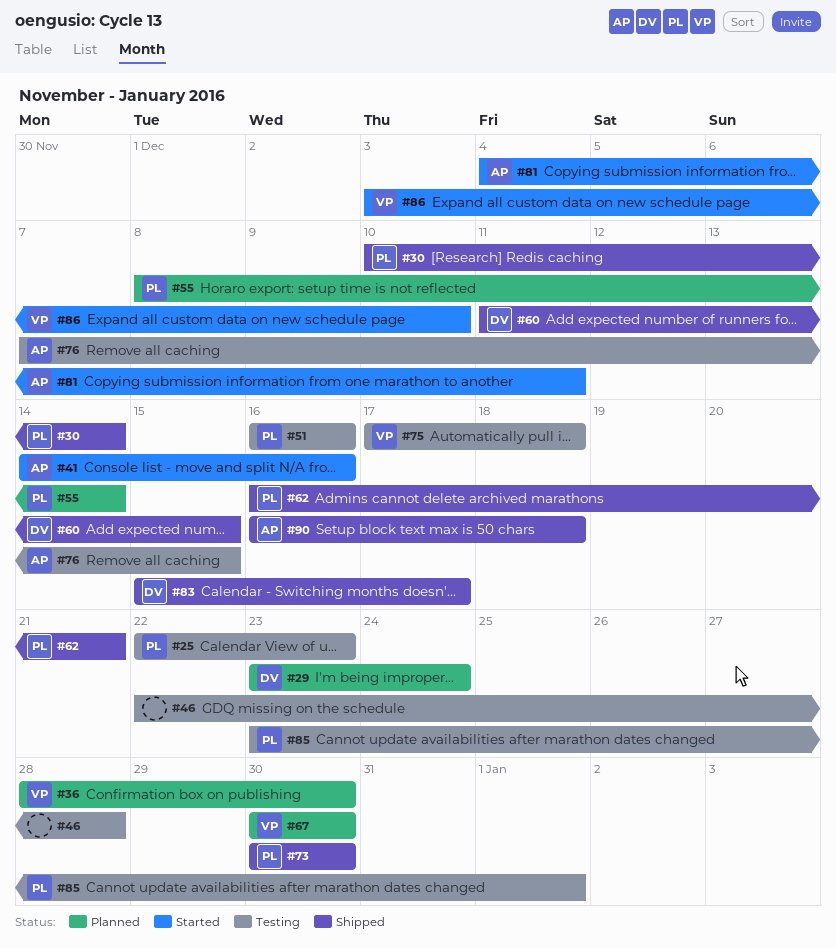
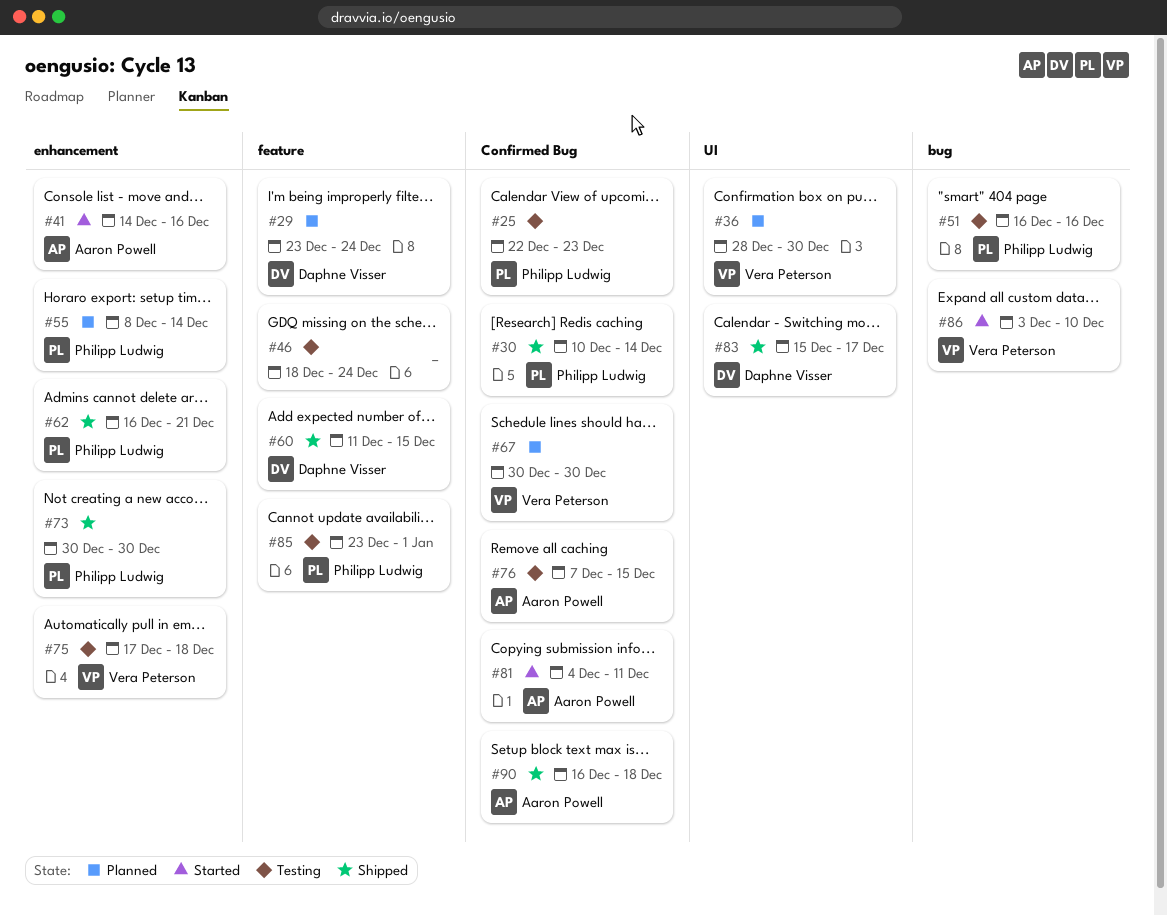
#46, start: Dec 22 -> Dec 18
#46, due: Dec 28 -> Dec 24

